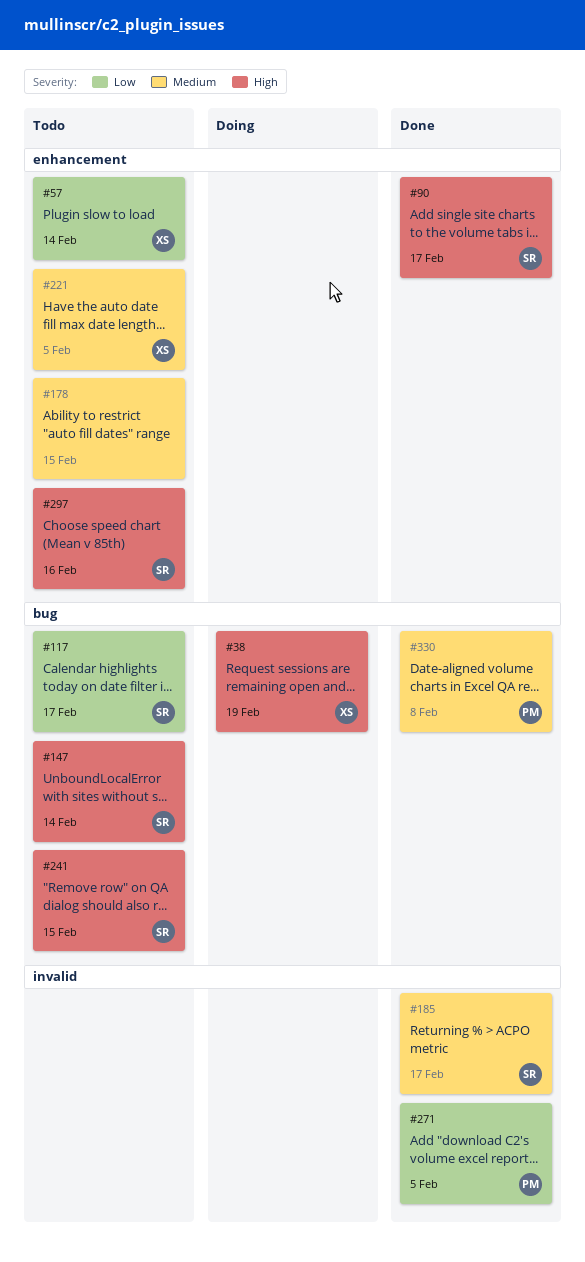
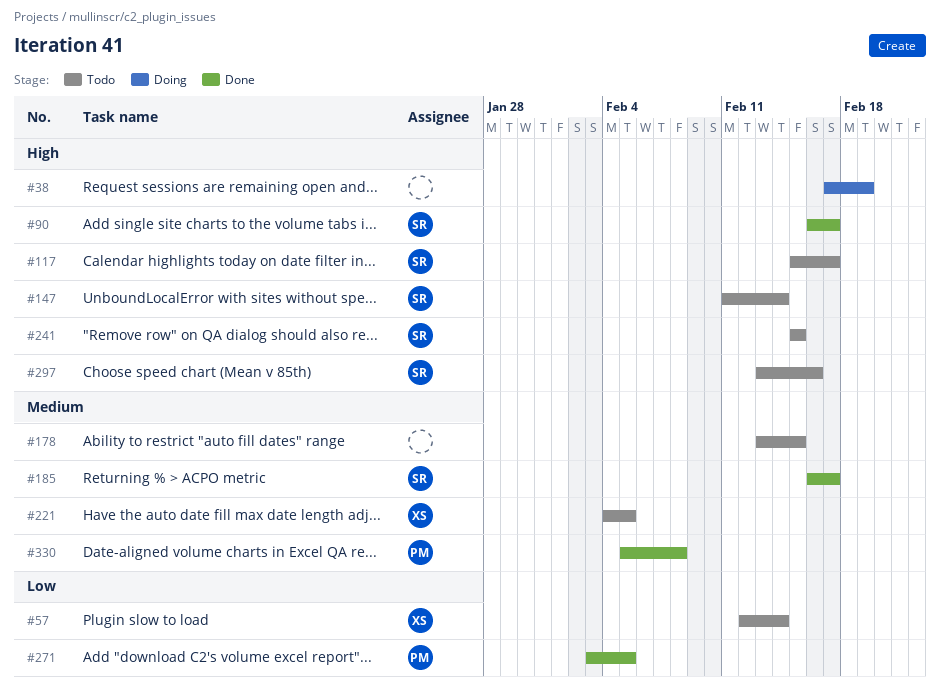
#38, owner: XS -> none
#117, priority: Low -> High

